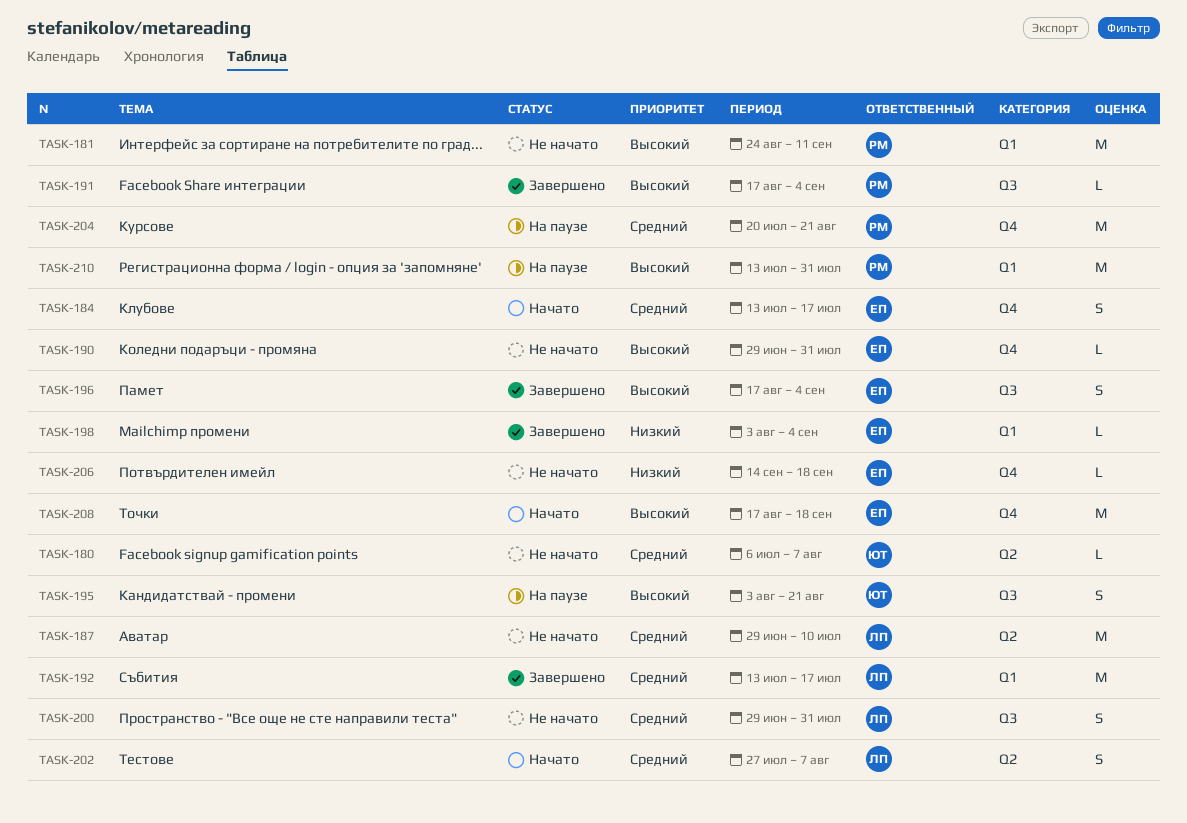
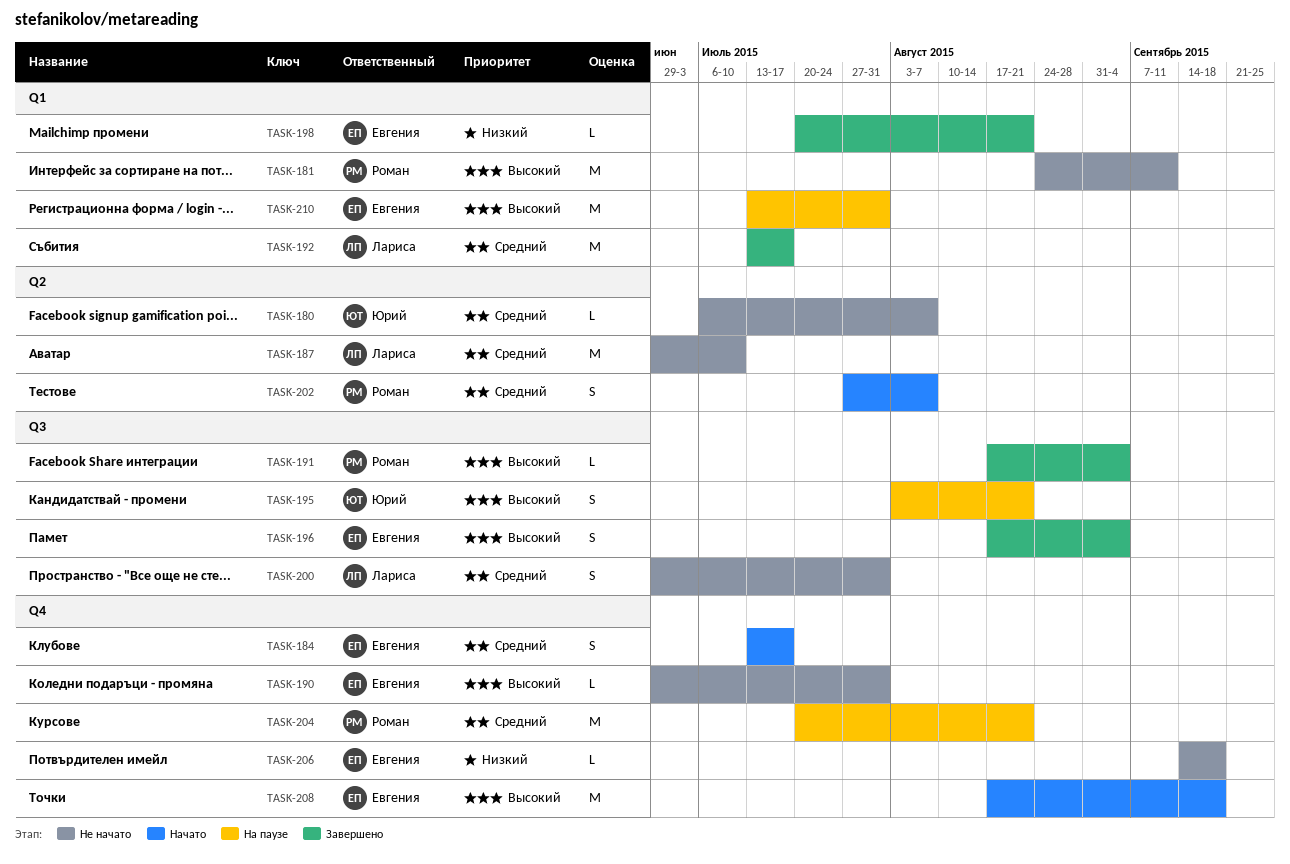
TASK-198, start: Aug 3 -> Jul 20
TASK-198, due: Sep 4 -> Aug 21
TASK-202, owner: Лариса -> Роман
TASK-210, owner: Роман -> Евгения

